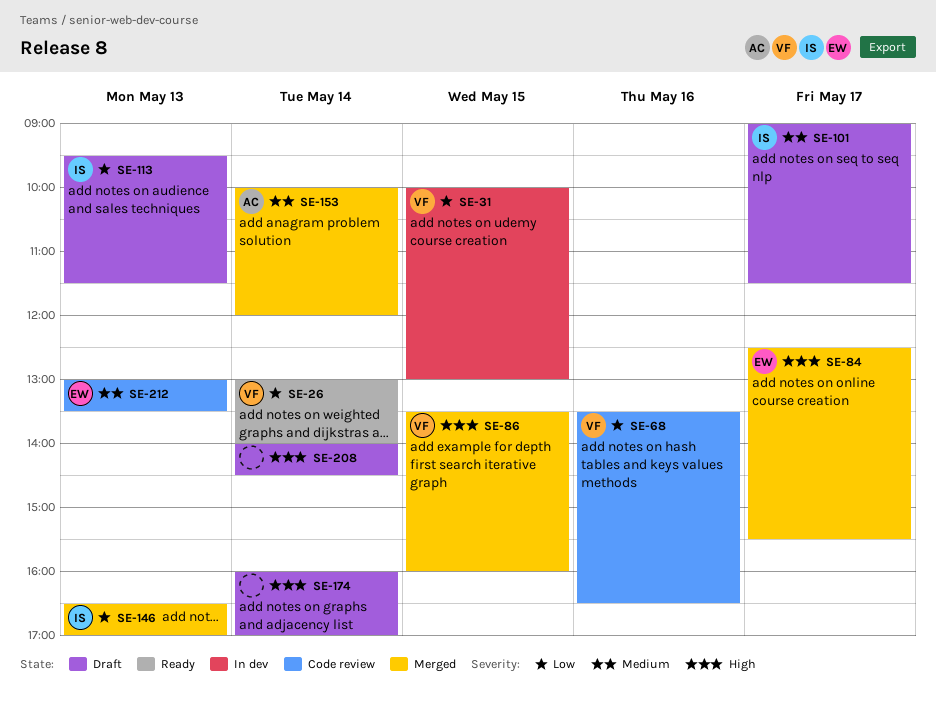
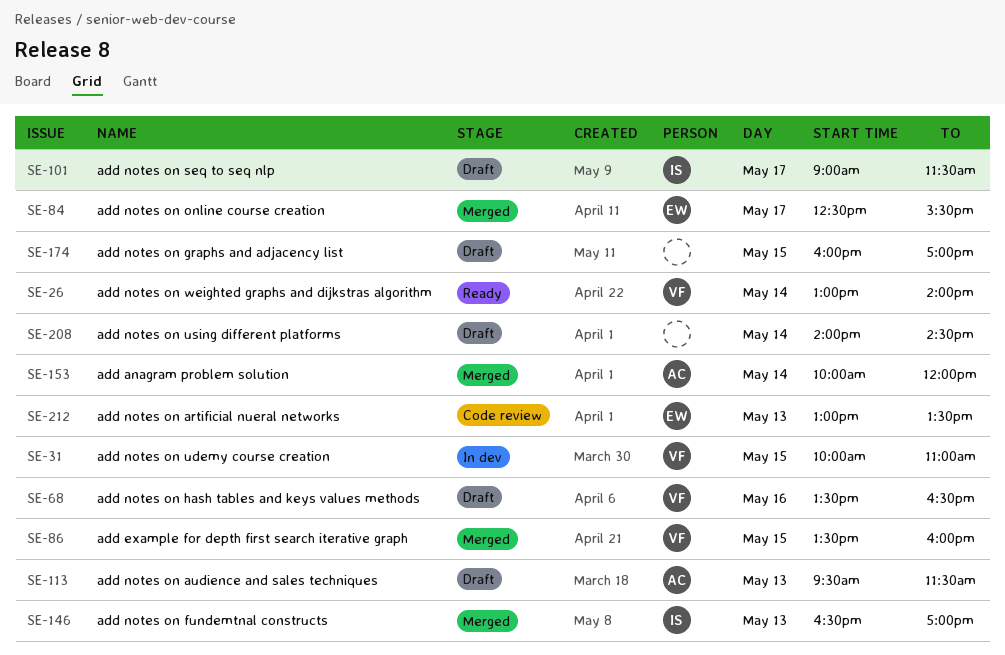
SE-31, ends: 13:00 -> 11:00
SE-68, status: Code review -> Draft
SE-113, owner: IS -> AC
SE-174, day: May 14 -> May 15

